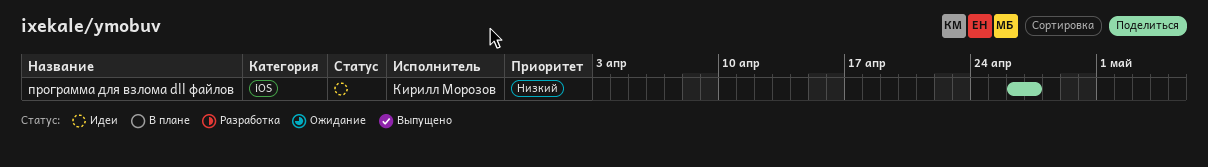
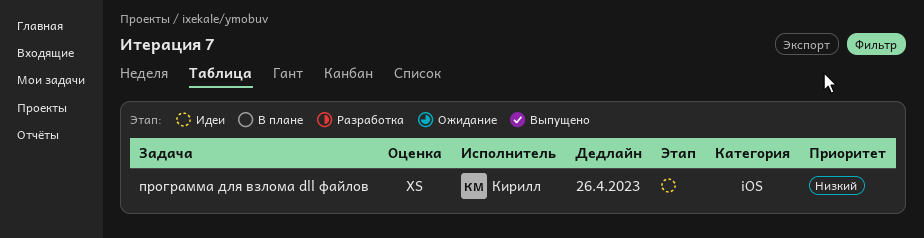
программа для взлома dll файлов, due: Apr 27 -> Apr 26

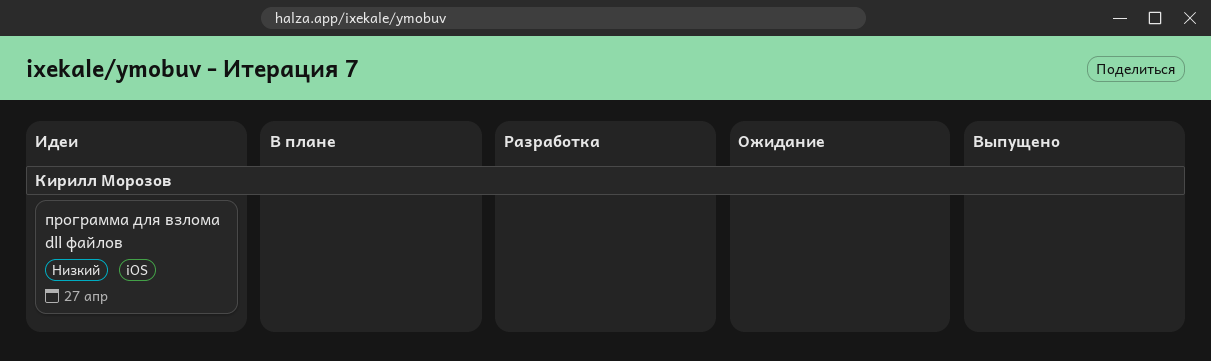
программа для взлома dll файлов, due: Apr 26 -> Apr 27

